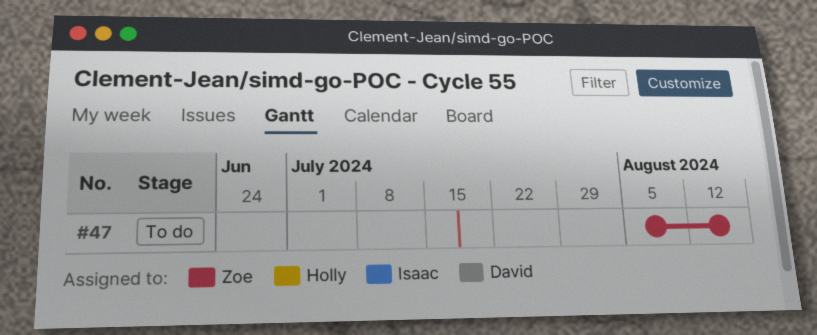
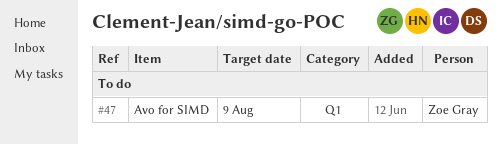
#47, due: Aug 16 -> Aug 9

